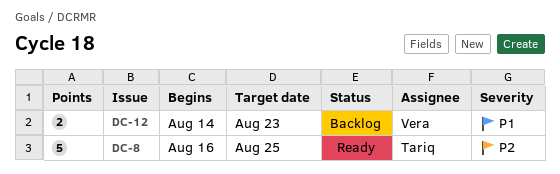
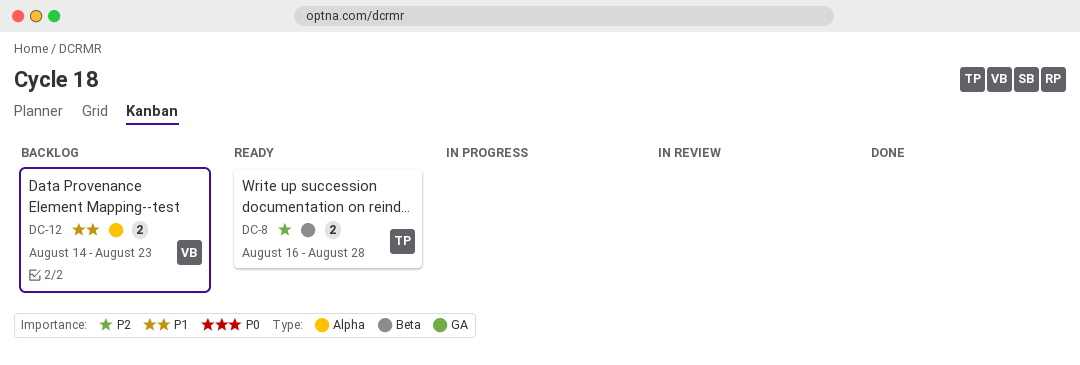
DC-8, estimate: 5 -> 2
DC-8, due: Aug 25 -> Aug 28

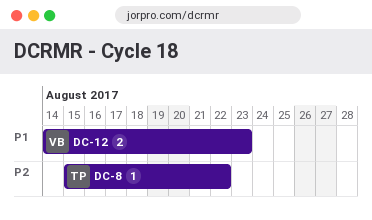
DC-8, estimate: 2 -> 1
DC-8, start: Aug 16 -> Aug 15
DC-8, due: Aug 28 -> Aug 22

